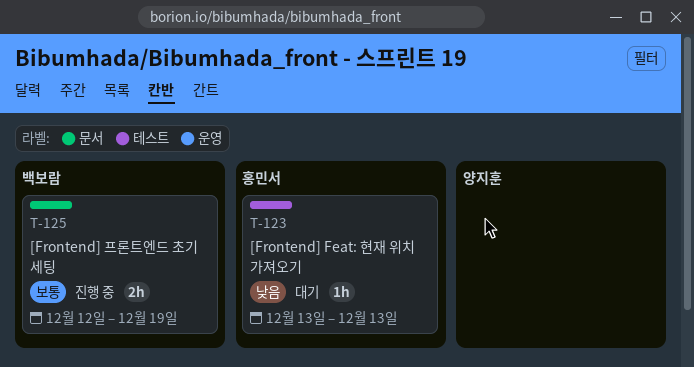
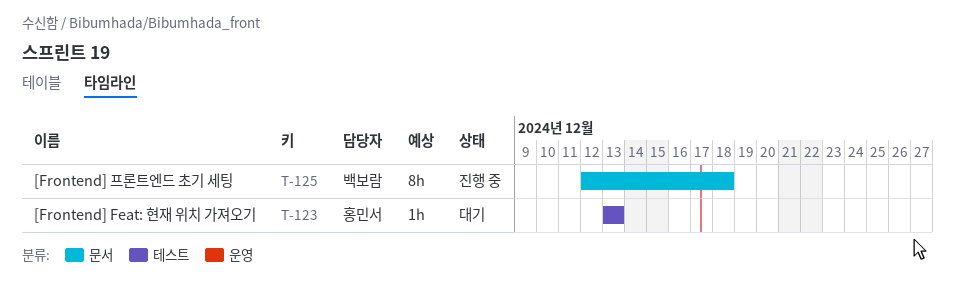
T-125, estimate: 2h -> 8h
T-125, due: Dec 19 -> Dec 18

